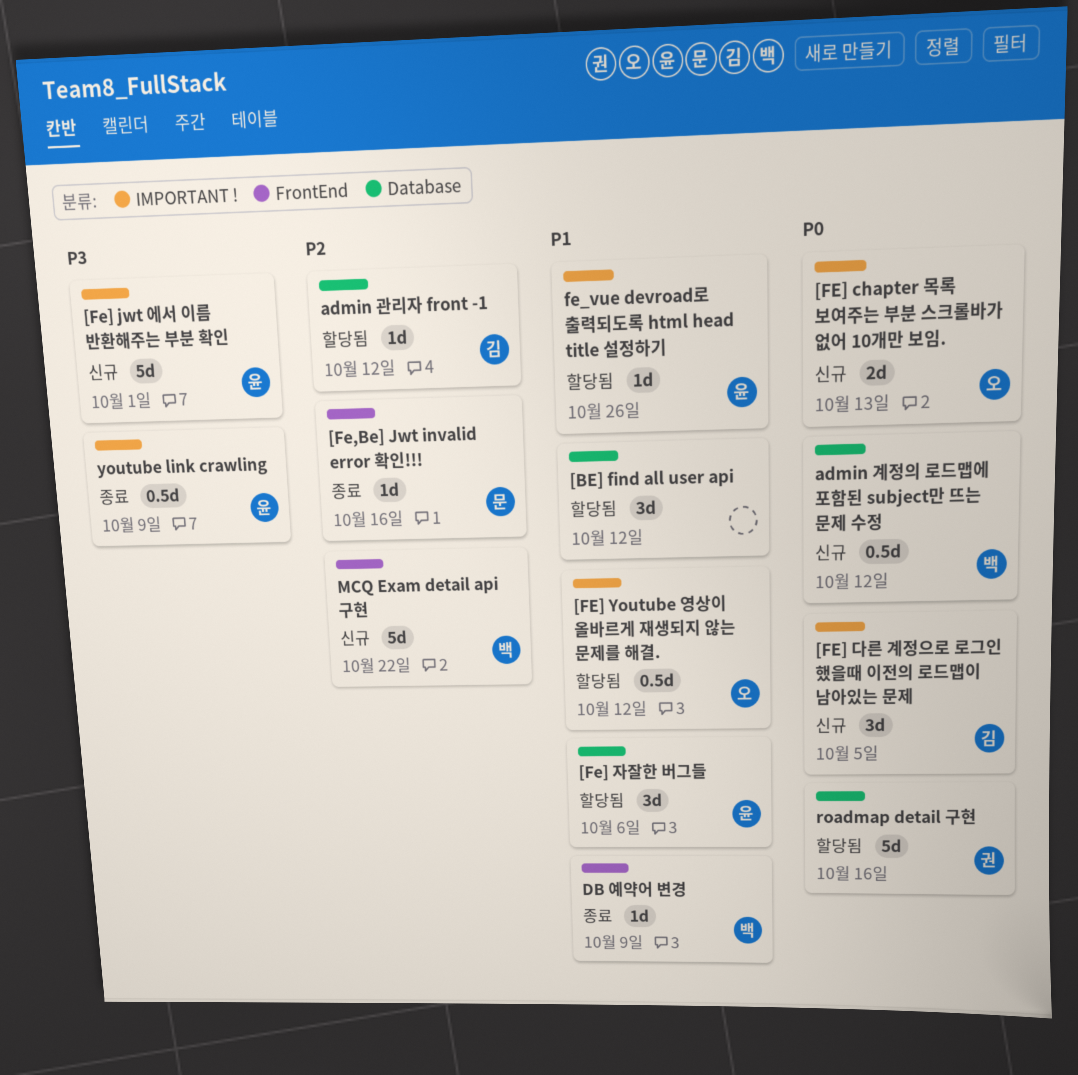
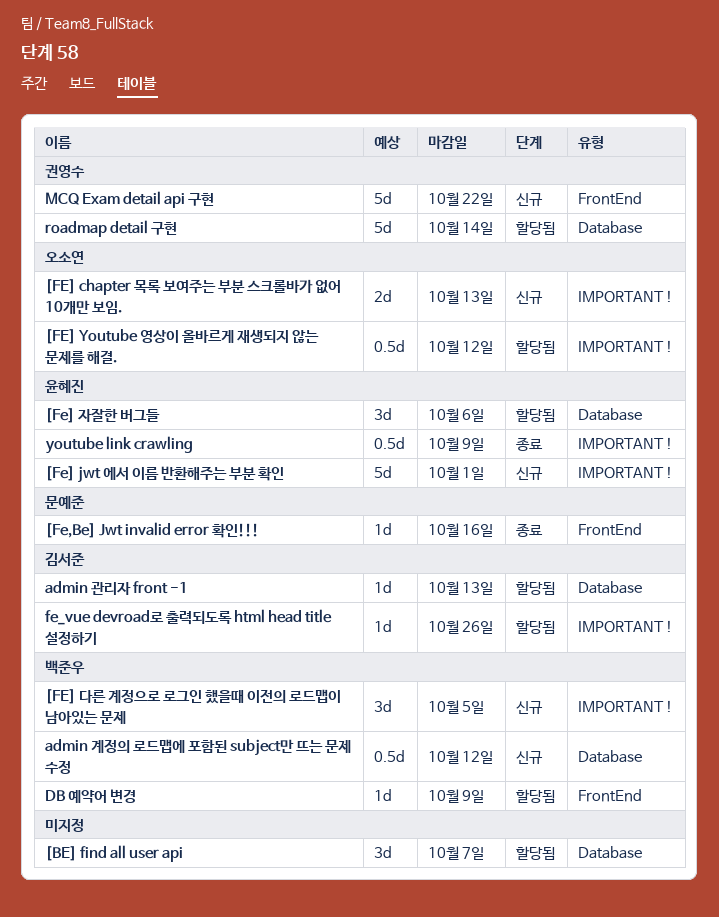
[BE] find all user api, due: Oct 12 -> Oct 7
[FE] 다른 계정으로 로그인 했을때 이전의 로드맵이 남아있는 문제, owner: 김서준 -> 백준우
admin 관리자 front -1, due: Oct 12 -> Oct 13
DB 예약어 변경, status: 종료 -> 할당됨
fe_vue devroad로 출력되도록 html head title 설정하기, owner: 윤혜진 -> 김서준
MCQ Exam detail api 구현, owner: 백준우 -> 권영수
roadmap detail 구현, due: Oct 16 -> Oct 14

